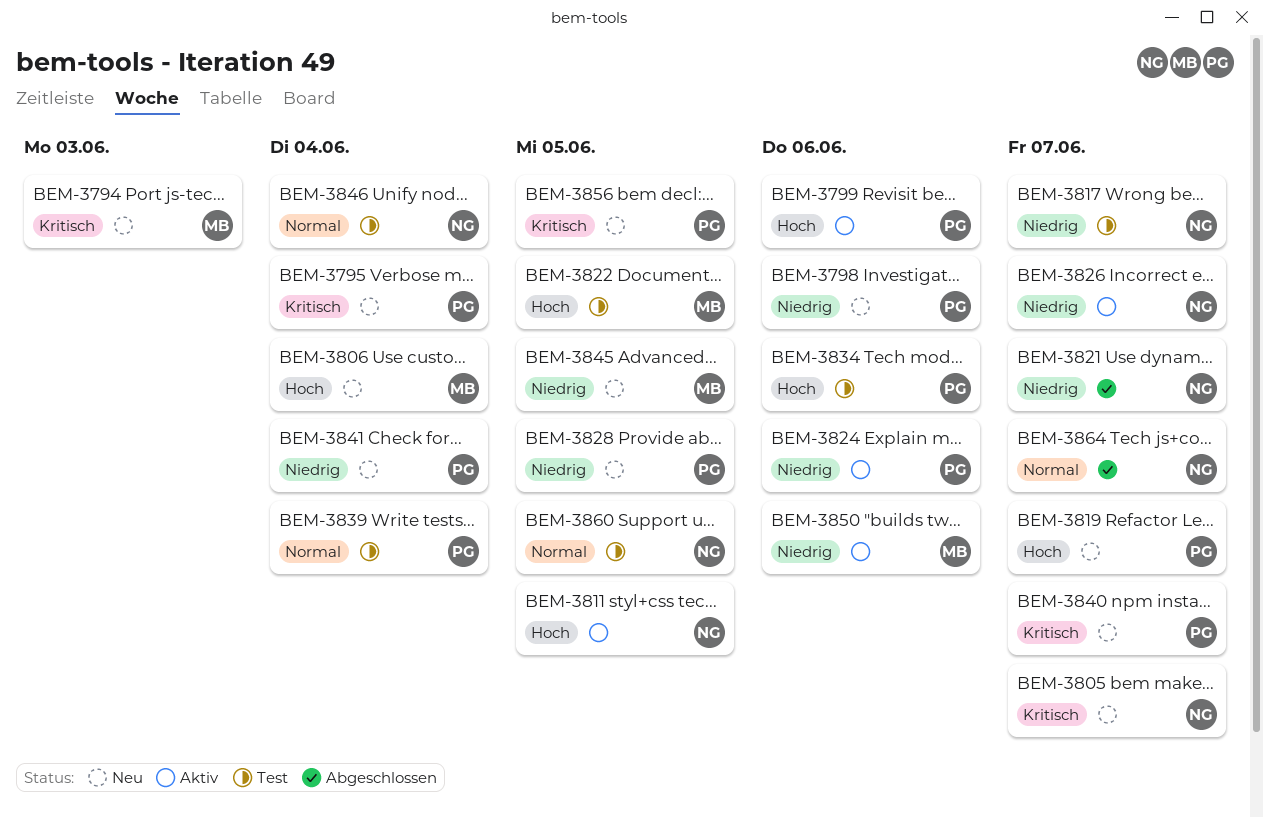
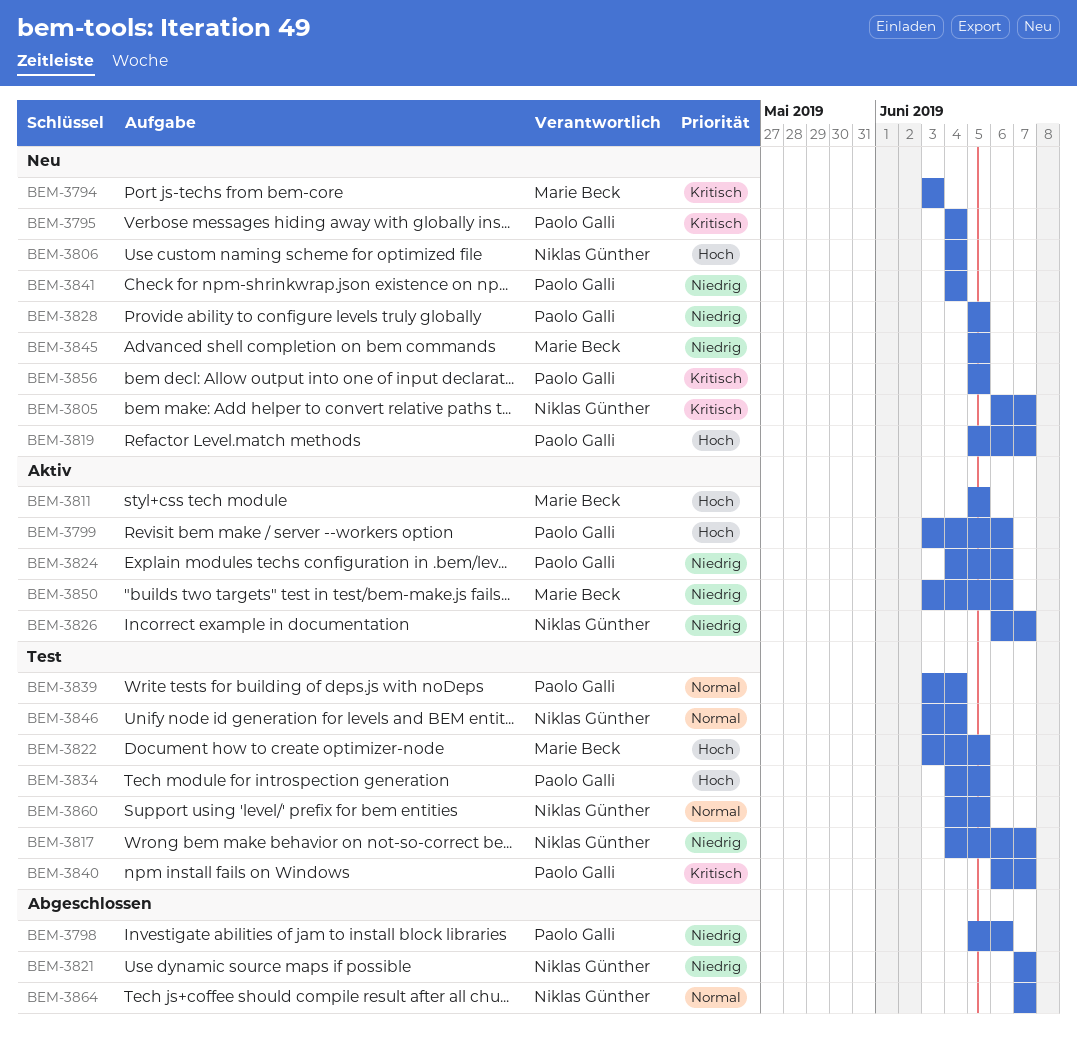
BEM-3798, status: Neu -> Abgeschlossen
BEM-3806, owner: Marie Beck -> Niklas Günther
BEM-3811, owner: Niklas Günther -> Marie Beck
BEM-3834, due: Jun 6 -> Jun 5
BEM-3840, status: Neu -> Test

